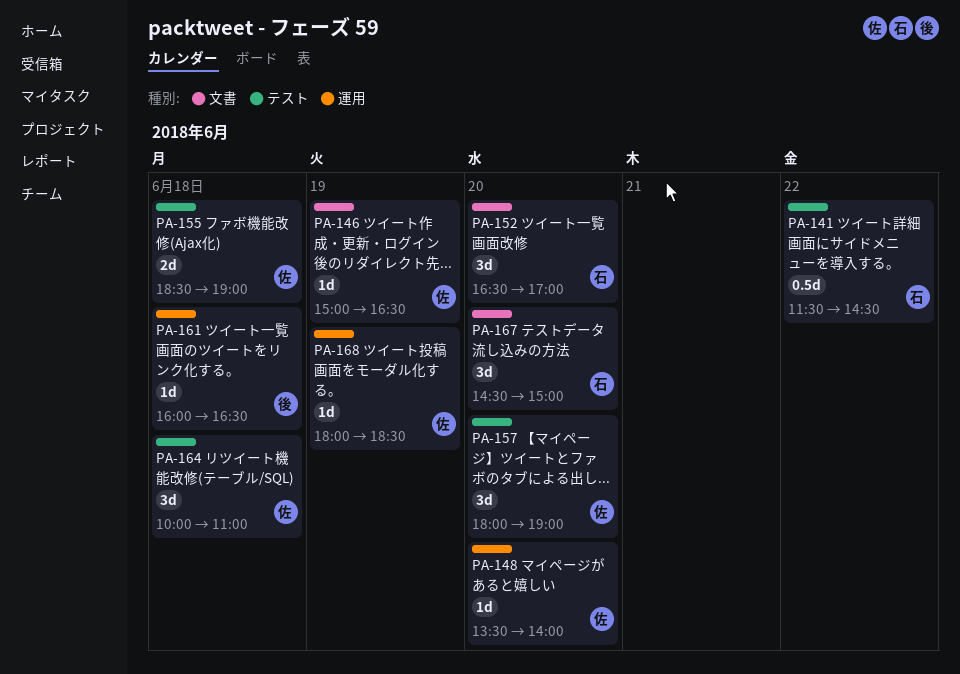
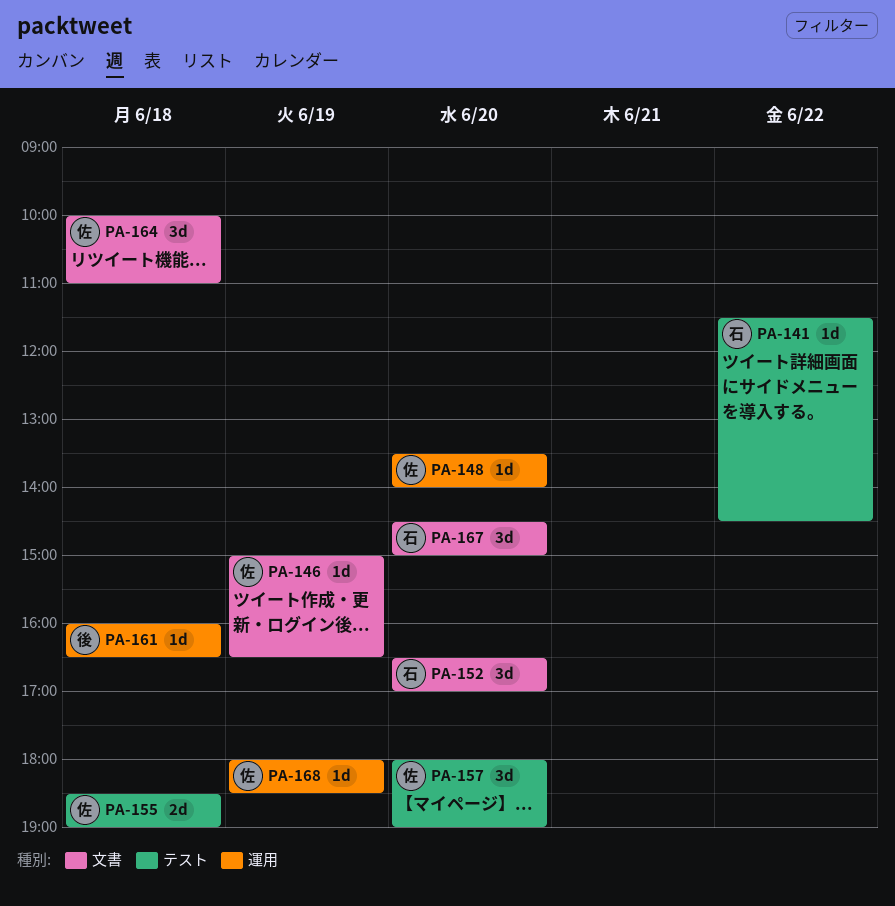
PA-141, estimate: 0.5d -> 1d
PA-164, label: テスト -> 文書

